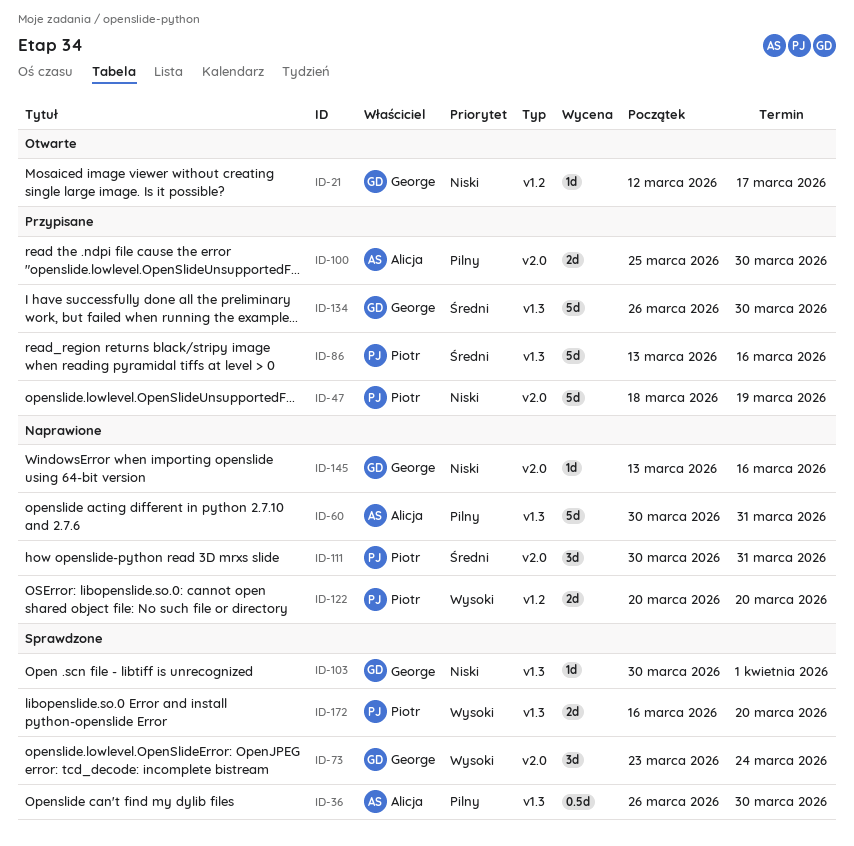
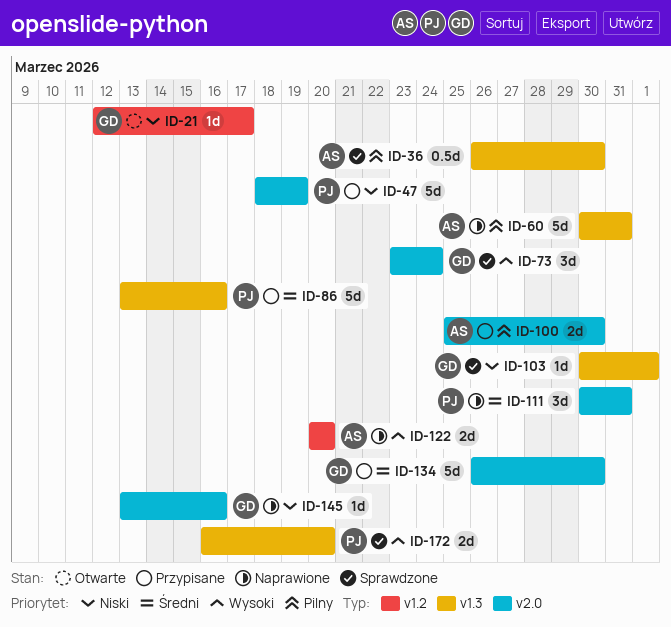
ID-122, owner: Piotr -> Alicja
ID-134, label: v1.3 -> v2.0

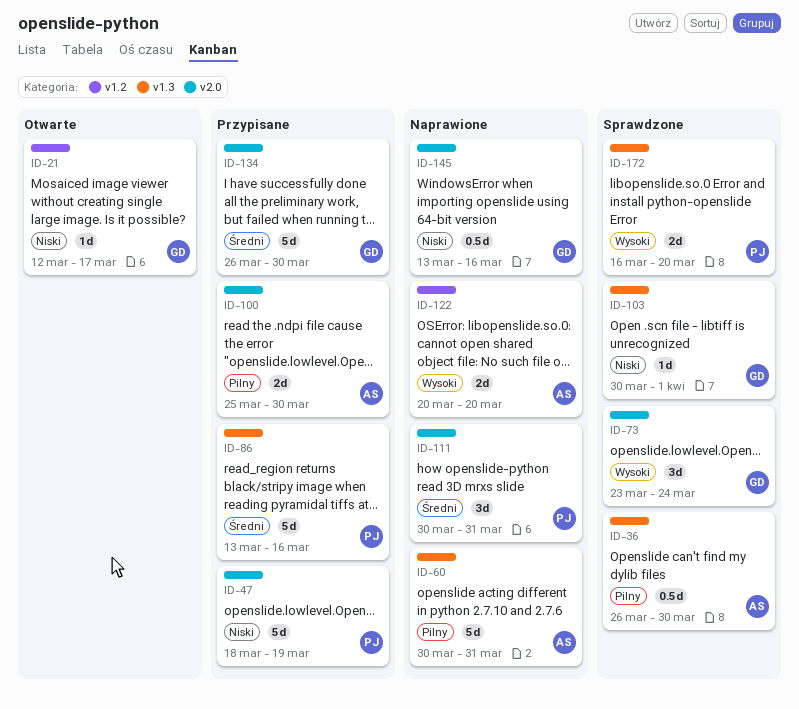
ID-145, estimate: 1d -> 0.5d

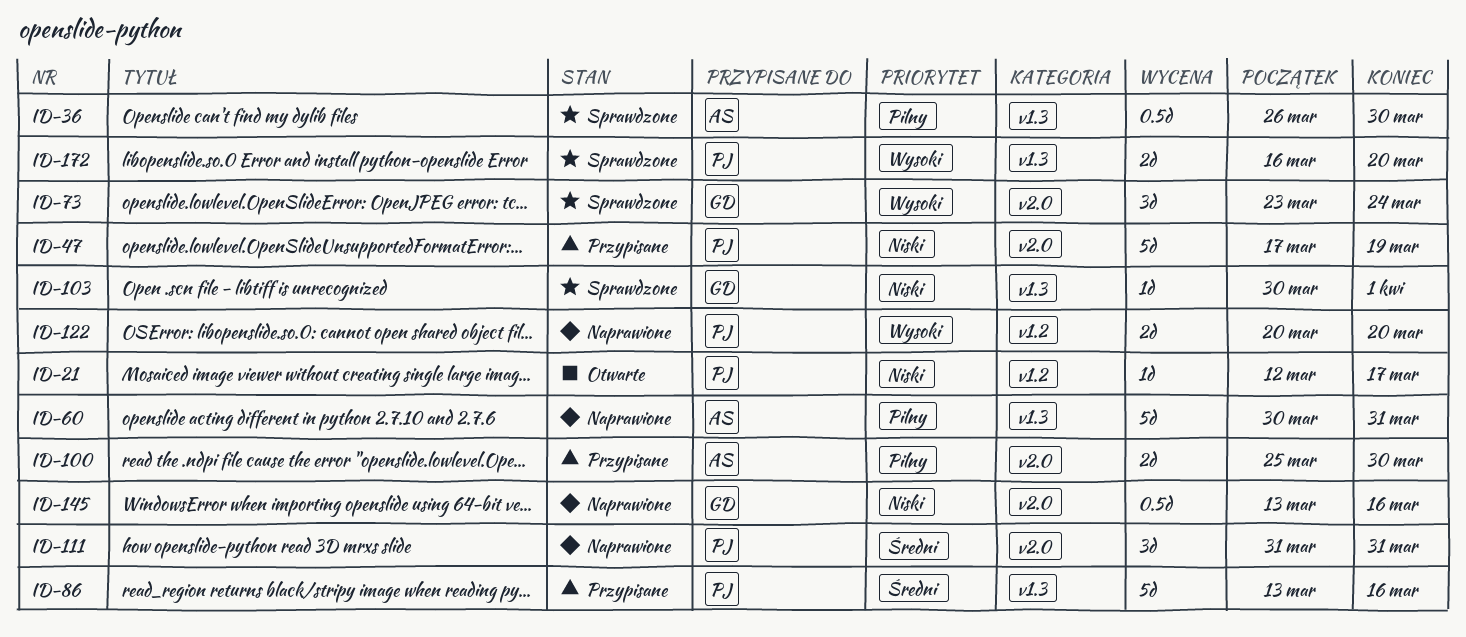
ID-21, owner: GD -> PJ
ID-47, start: Mar 18 -> Mar 17
ID-111, start: Mar 30 -> Mar 31
ID-122, owner: AS -> PJ
ID-134: present -> none

